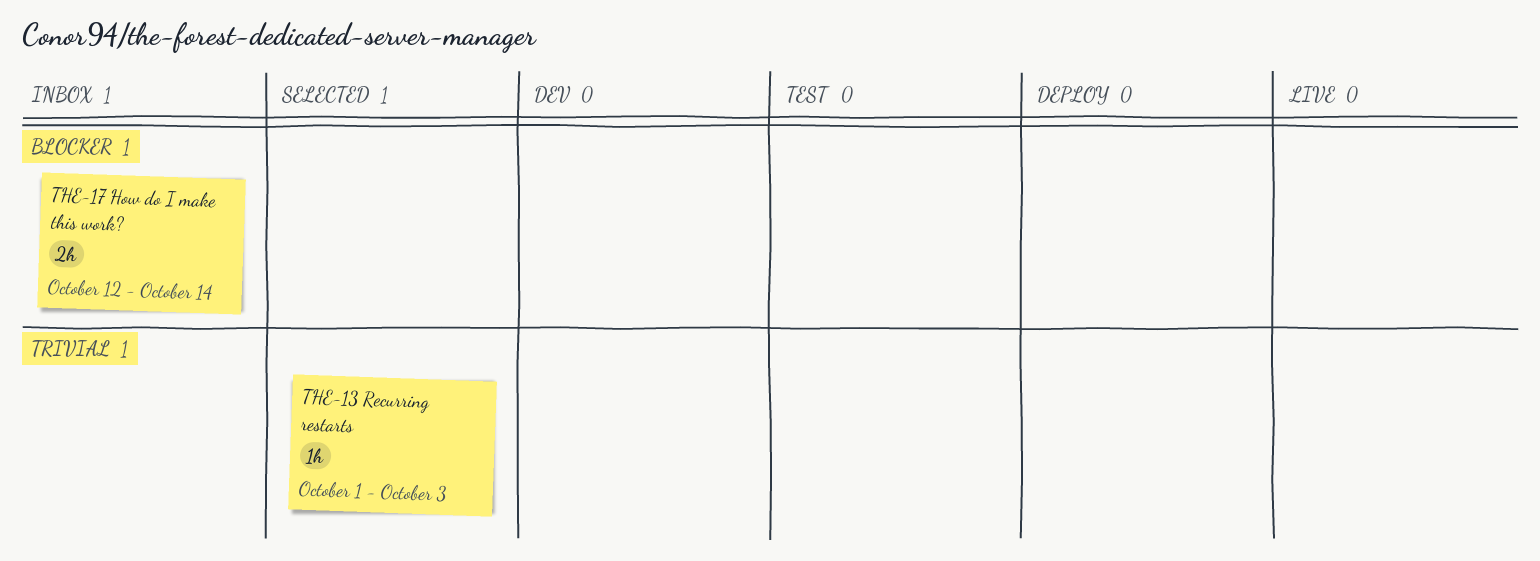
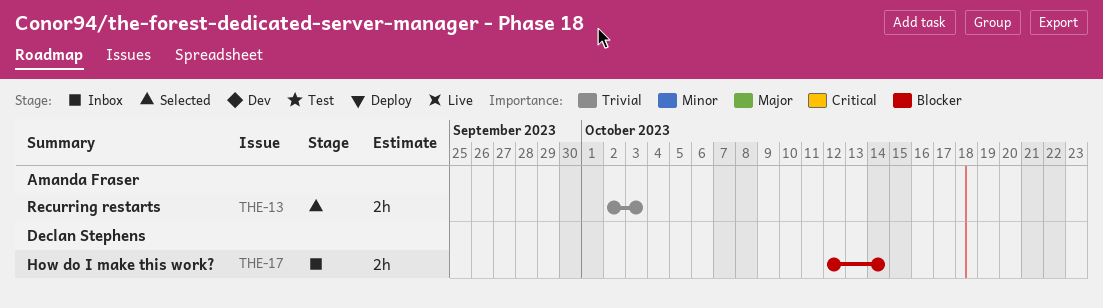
THE-13, estimate: 1h -> 2h
THE-13, start: Oct 1 -> Oct 2

